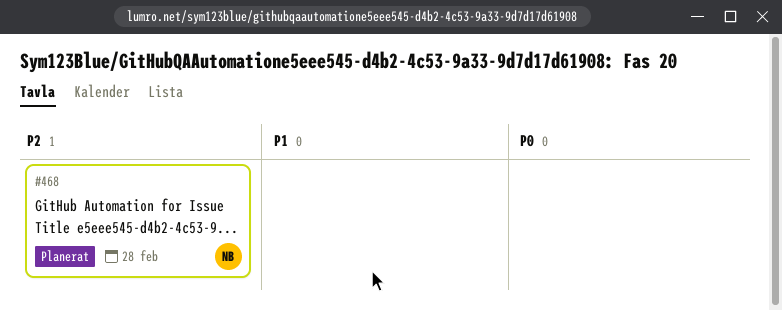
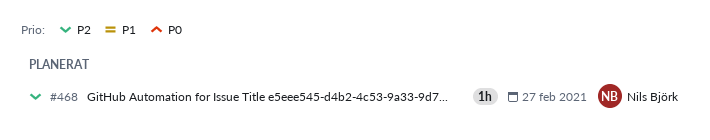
#468, due: Feb 28 -> Feb 27

